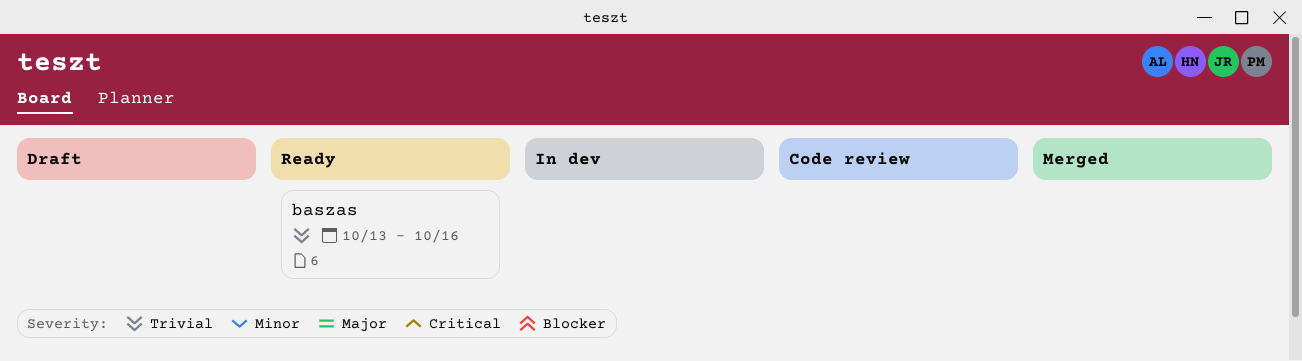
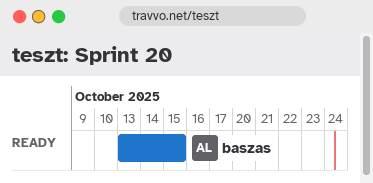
baszas, due: Oct 16 -> Oct 15

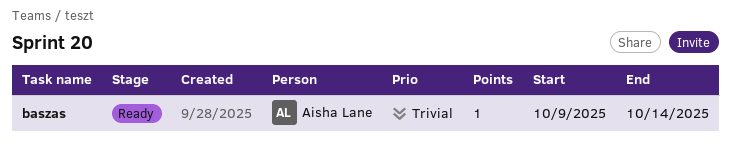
baszas, start: Oct 13 -> Oct 9
baszas, due: Oct 15 -> Oct 14

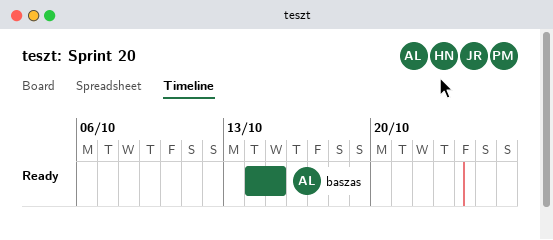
baszas, start: Oct 9 -> Oct 14
baszas, due: Oct 14 -> Oct 15

